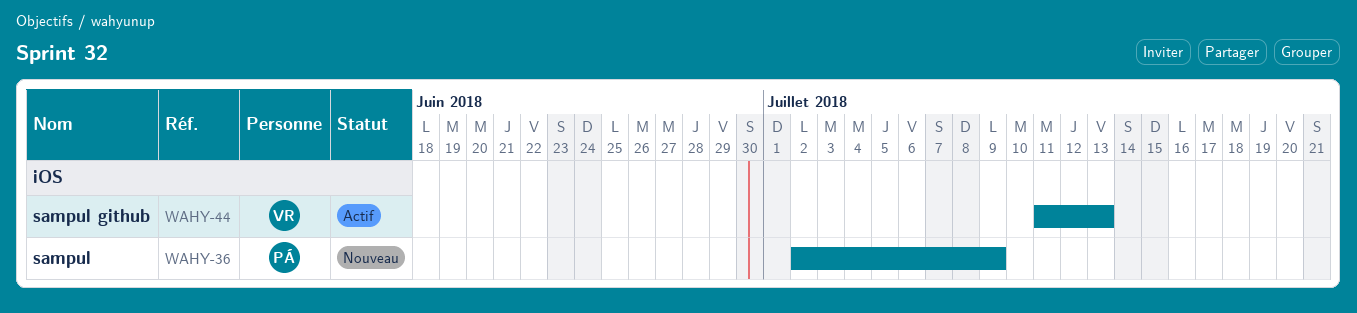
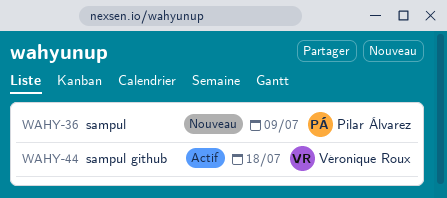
WAHY-44, due: Jul 13 -> Jul 18

